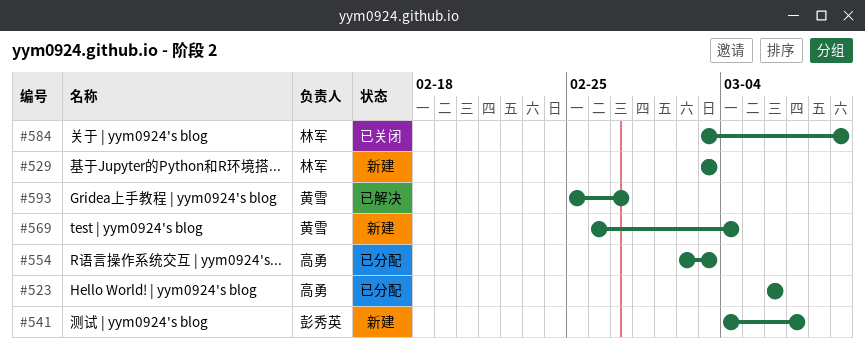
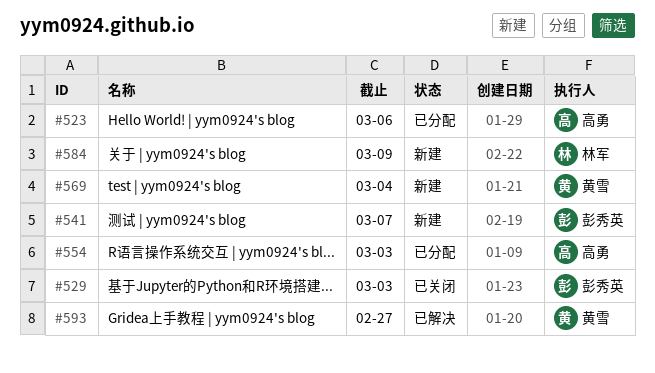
#529, status: 新建 -> 已关闭
#529, owner: 林军 -> 彭秀英
#584, status: 已关闭 -> 新建

